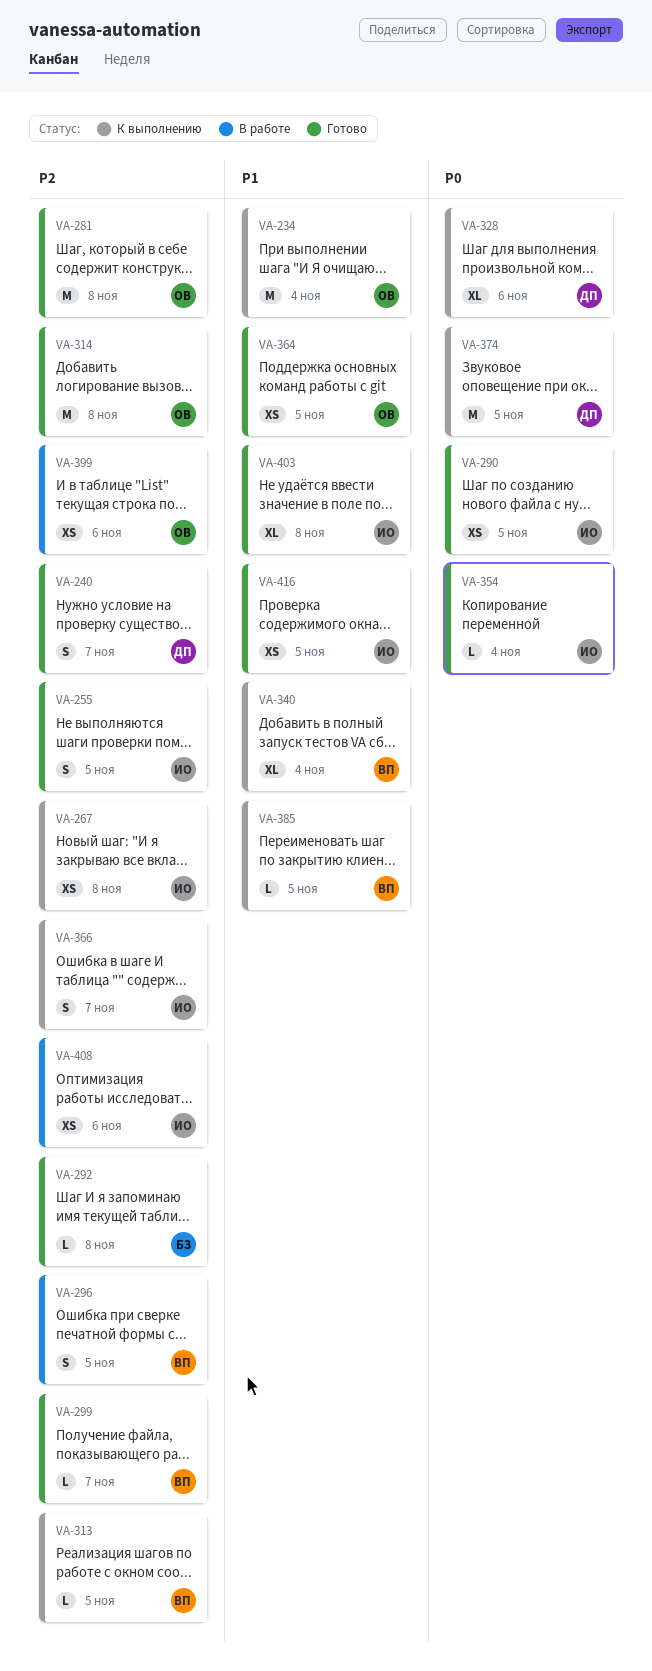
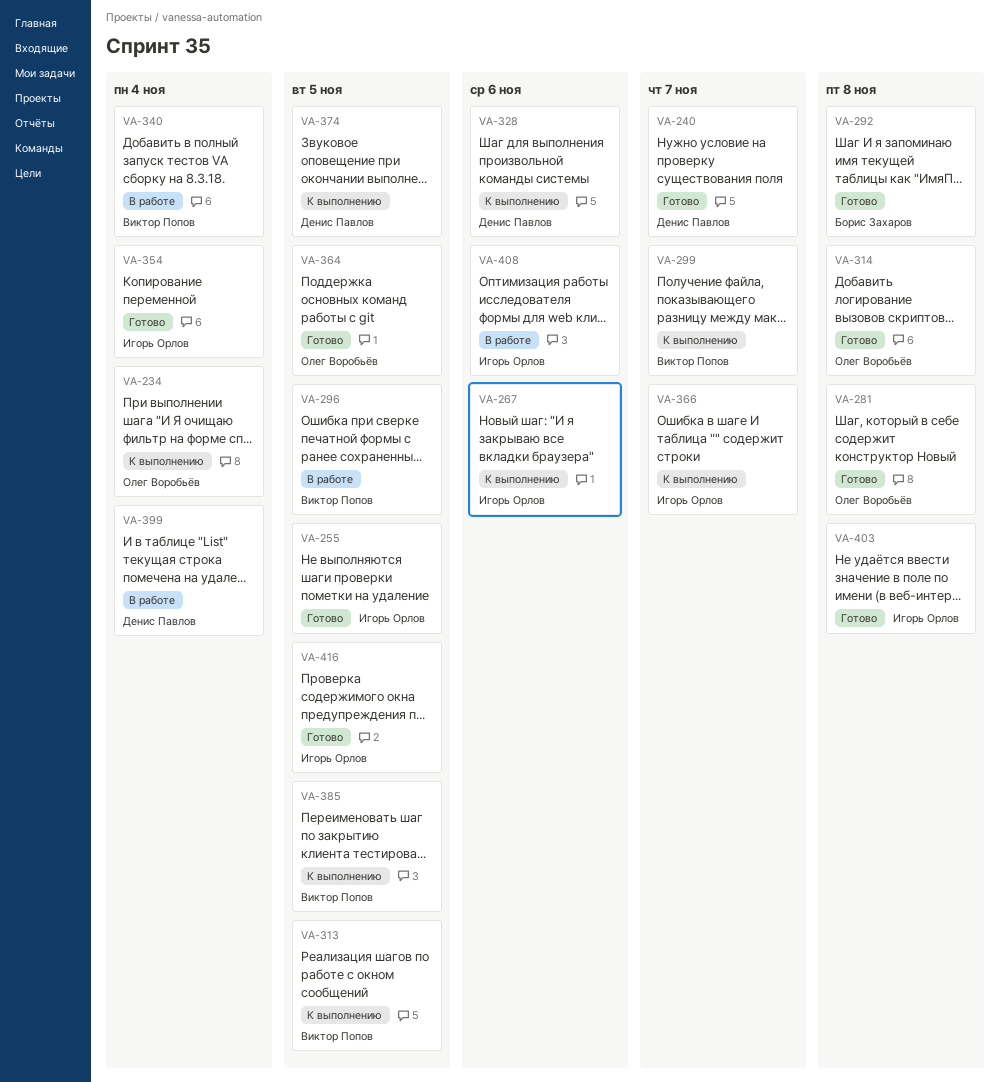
VA-267, due: Nov 8 -> Nov 6
VA-290: present -> none
VA-299, status: Готово -> К выполнению
VA-340, status: К выполнению -> В работе
VA-399, owner: Олег Воробьёв -> Денис Павлов
VA-399, due: Nov 6 -> Nov 4

